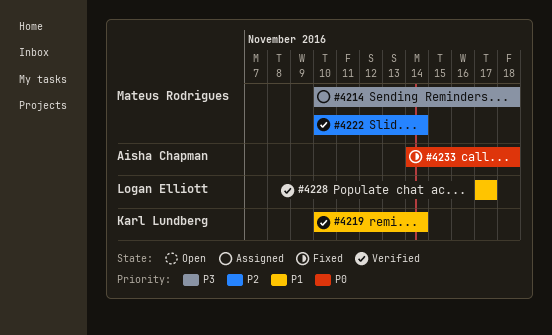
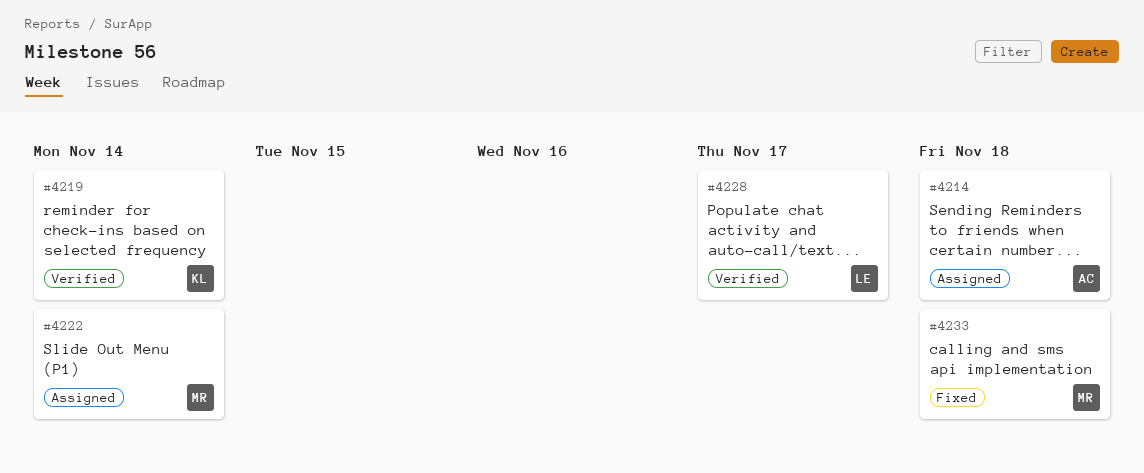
#4214, owner: Mateus Rodrigues -> Aisha Chapman
#4222, status: Verified -> Assigned
#4233, owner: Aisha Chapman -> Mateus Rodrigues

